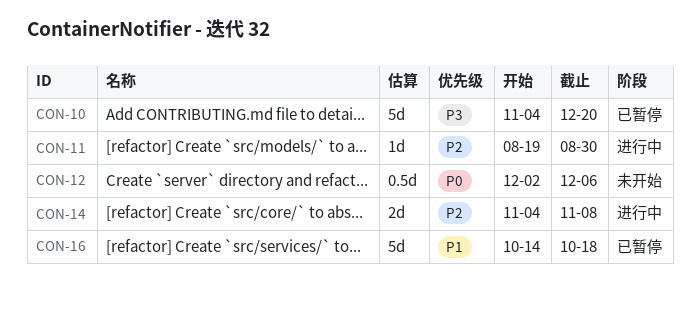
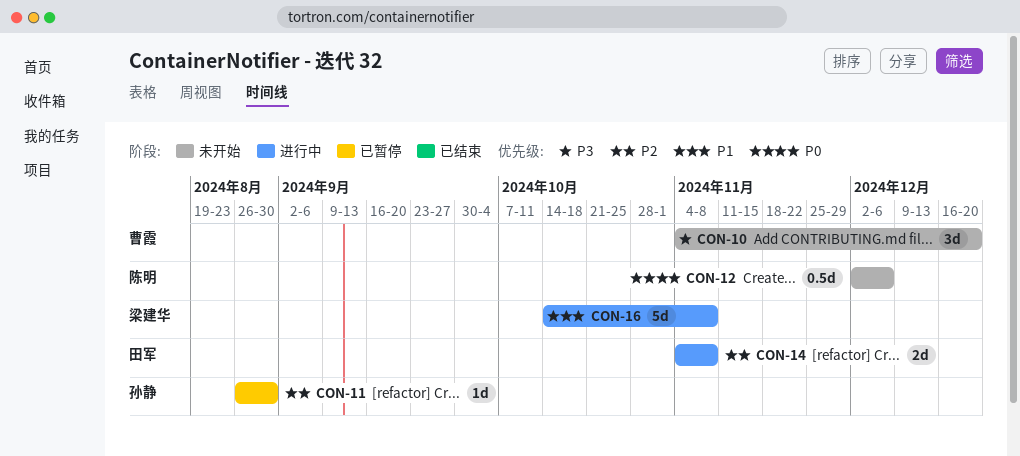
CON-10, status: 已暂停 -> 未开始
CON-10, estimate: 5d -> 3d
CON-11, status: 进行中 -> 已暂停
CON-11, start: Aug 19 -> Aug 26
CON-16, status: 已暂停 -> 进行中
CON-16, due: Oct 18 -> Nov 8

